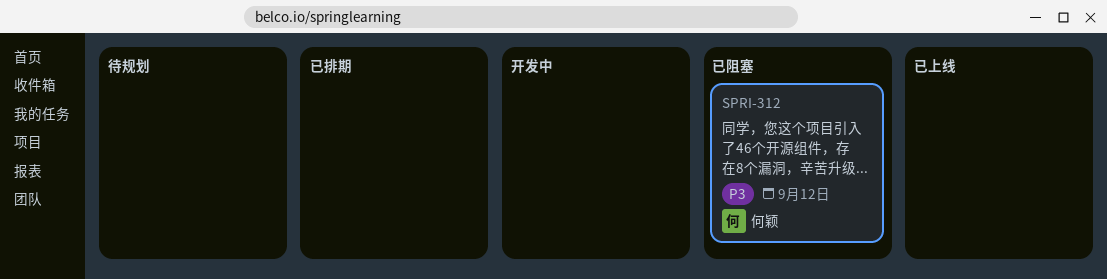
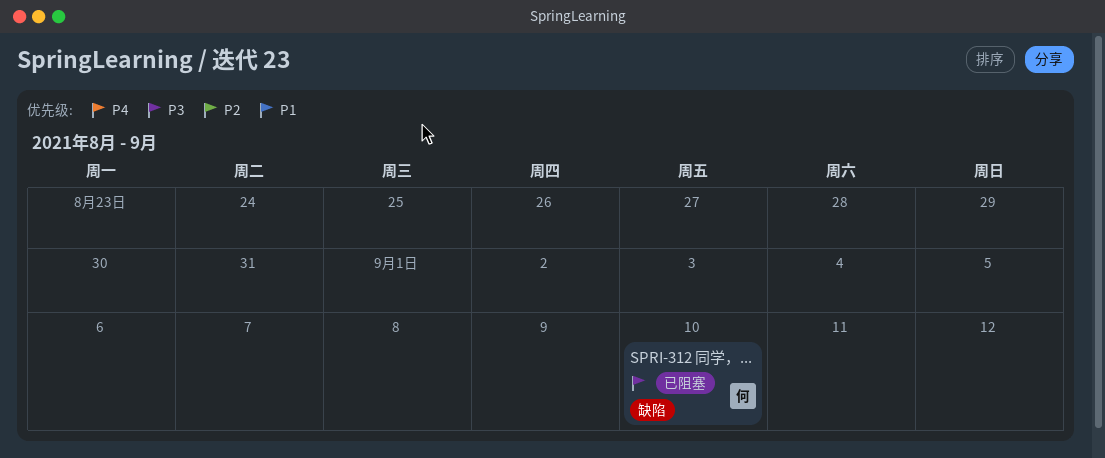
SPRI-312, due: Sep 12 -> Sep 10

